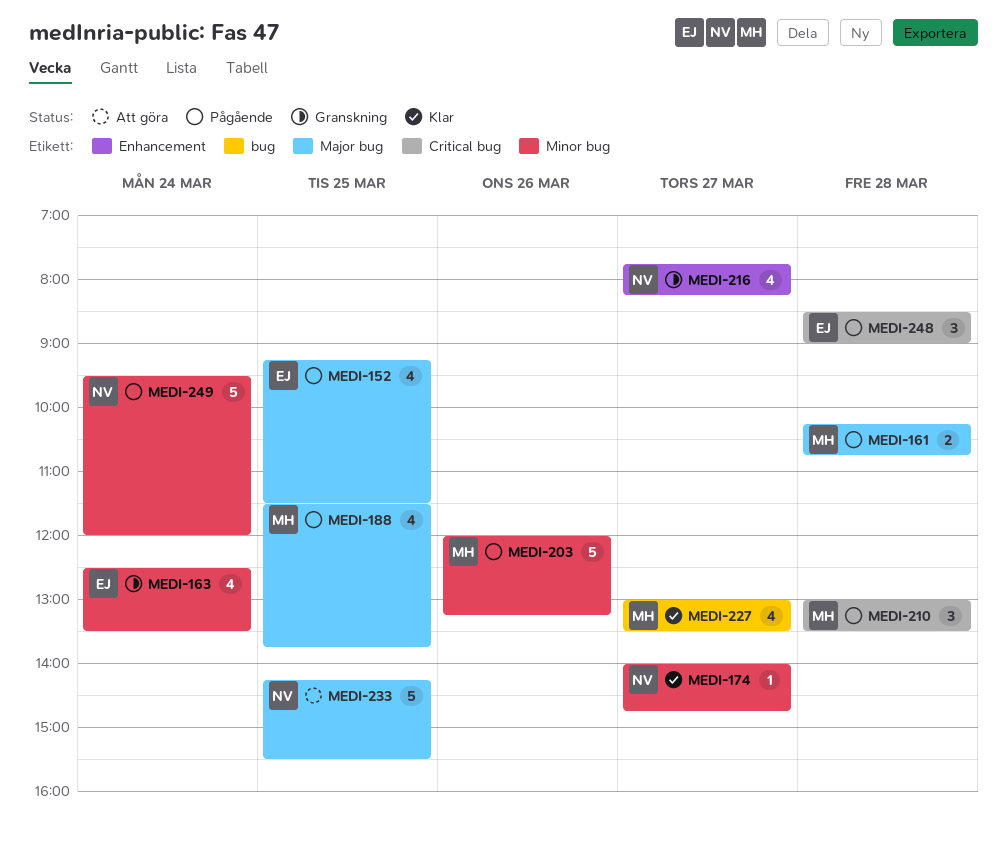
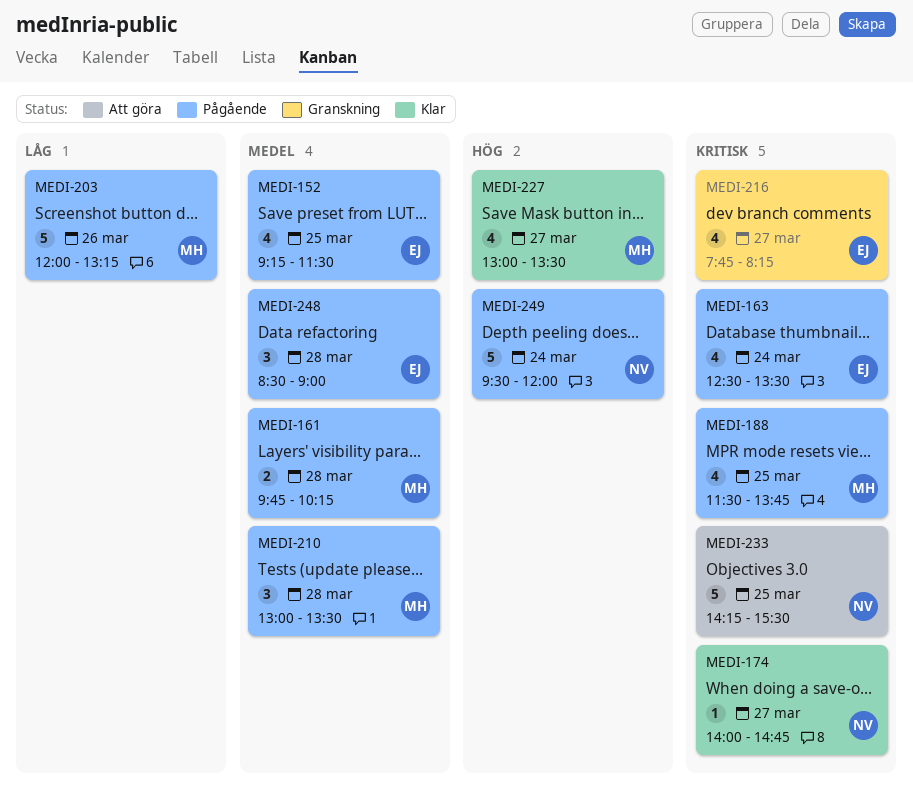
MEDI-161, begins: 10:15 -> 09:45
MEDI-161, ends: 10:45 -> 10:15
MEDI-163, status: Granskning -> Pågående
MEDI-216, owner: NV -> EJ

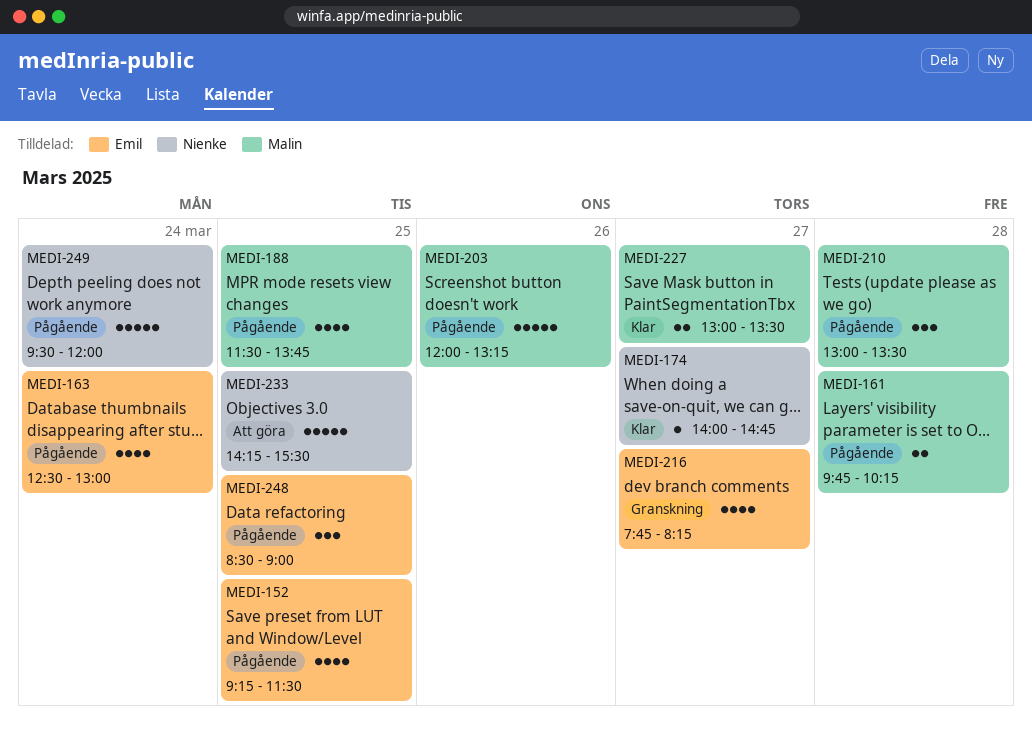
MEDI-163, ends: 13:30 -> 13:00
MEDI-227, estimate: 4 -> 2
MEDI-248, day: Mar 28 -> Mar 25

